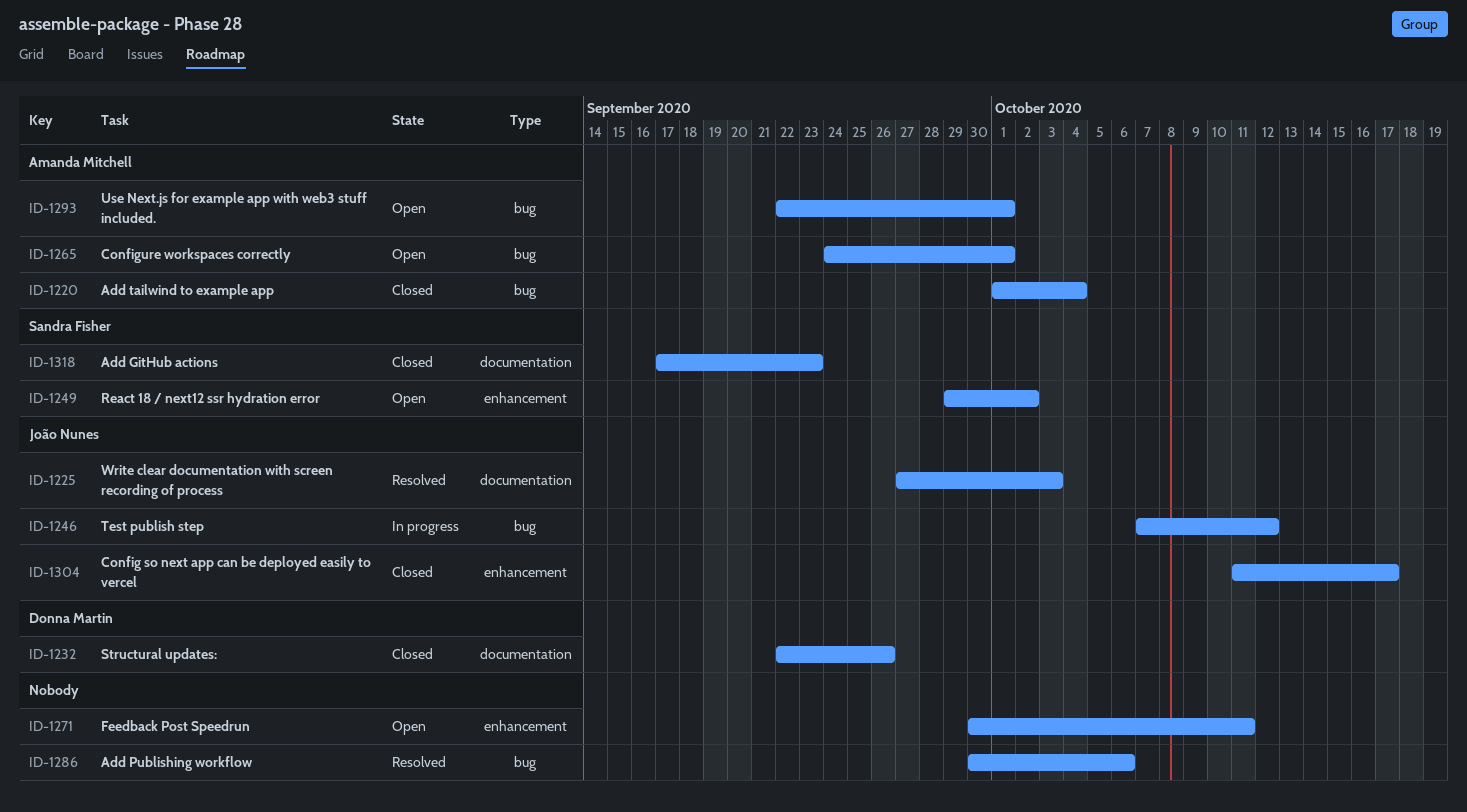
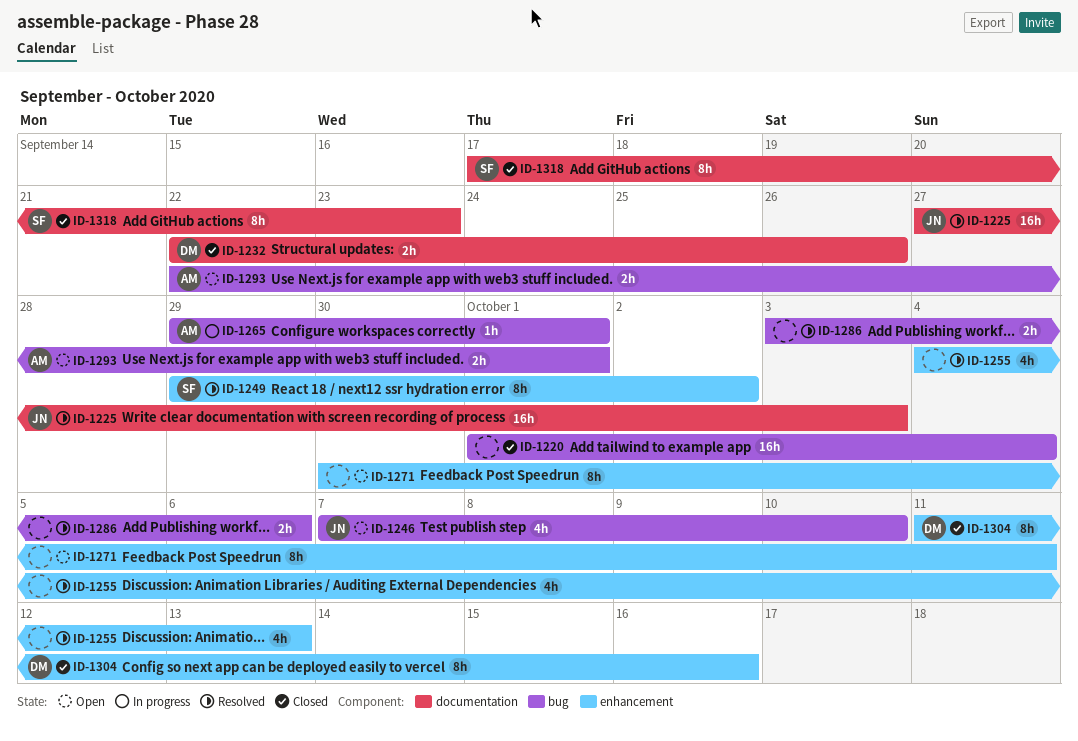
ID-1220, owner: Amanda Mitchell -> none
ID-1246, status: In progress -> Open
ID-1246, due: Oct 12 -> Oct 10
ID-1249, status: Open -> Resolved
ID-1255: none -> present
ID-1265, status: Open -> In progress
ID-1265, start: Sep 24 -> Sep 29
ID-1286, start: Sep 30 -> Oct 3
ID-1304, owner: João Nunes -> Donna Martin
ID-1304, due: Oct 17 -> Oct 16

